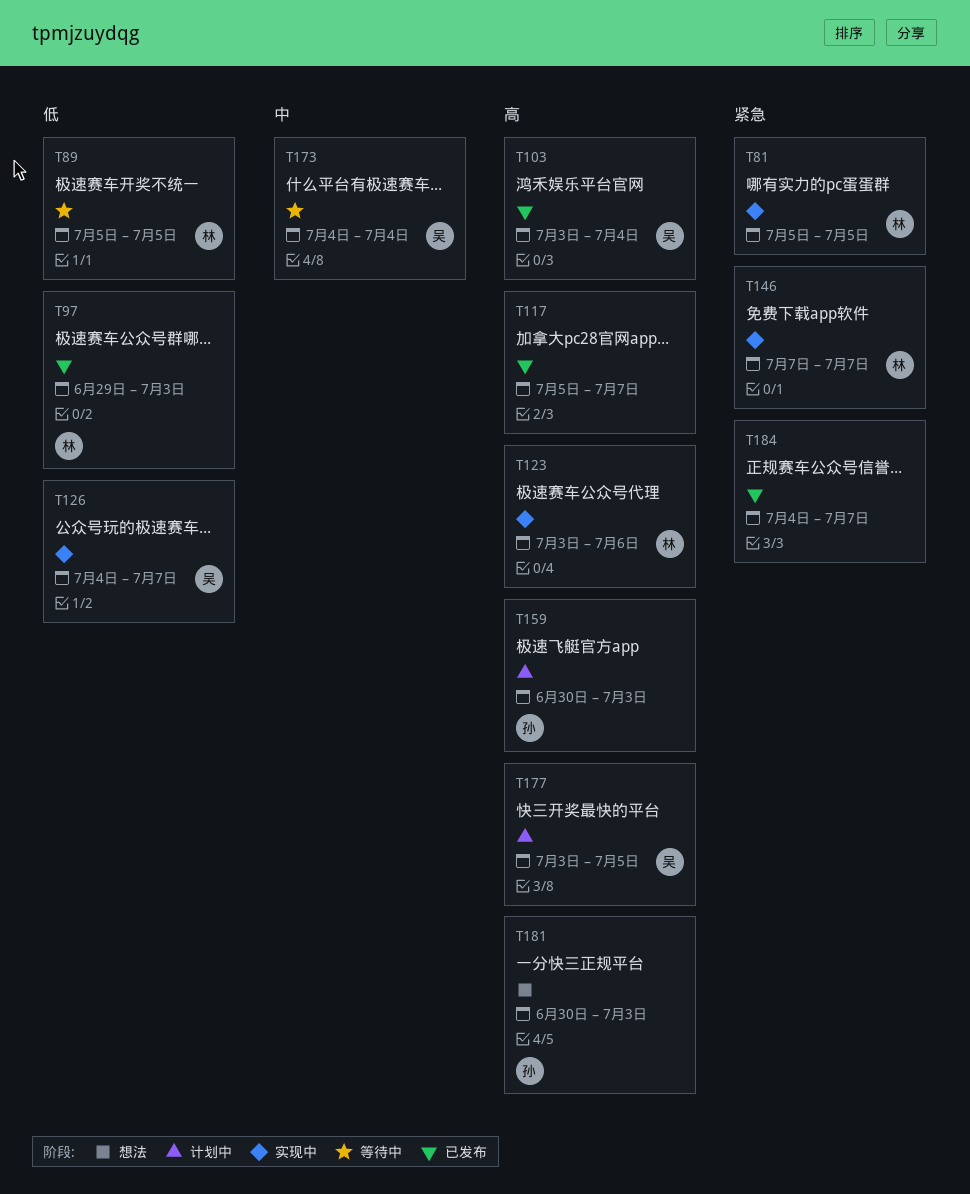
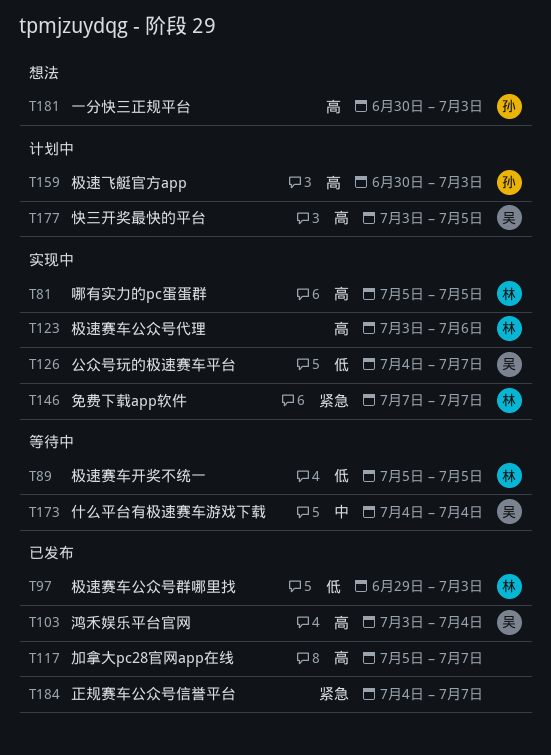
T81, priority: 紧急 -> 高

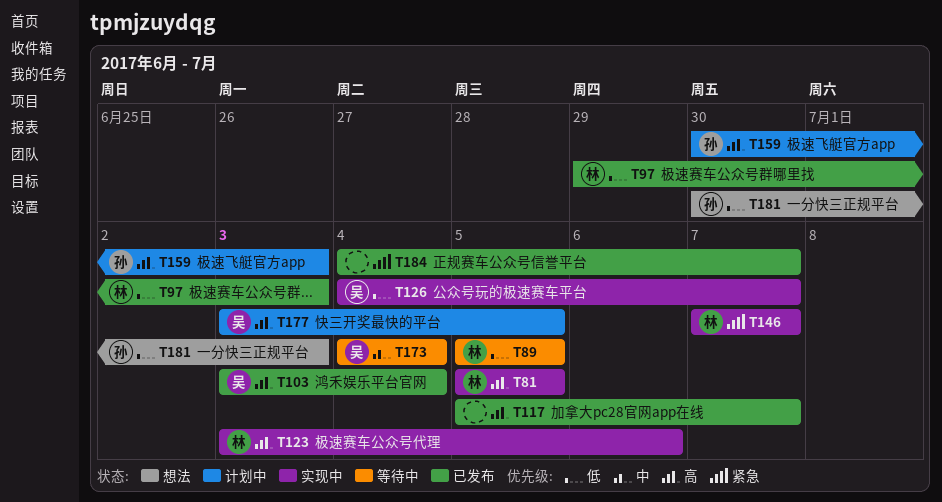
T181, priority: 高 -> 低

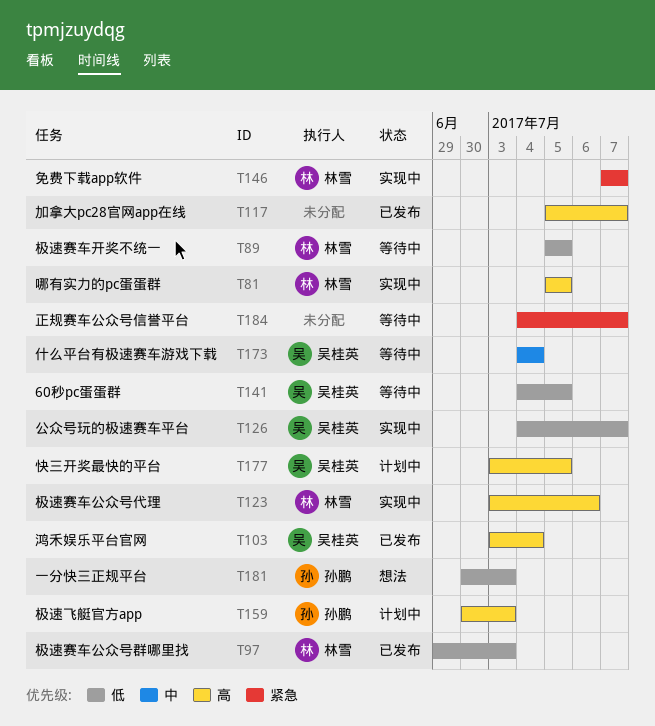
T141: none -> present
T184, status: 已发布 -> 等待中

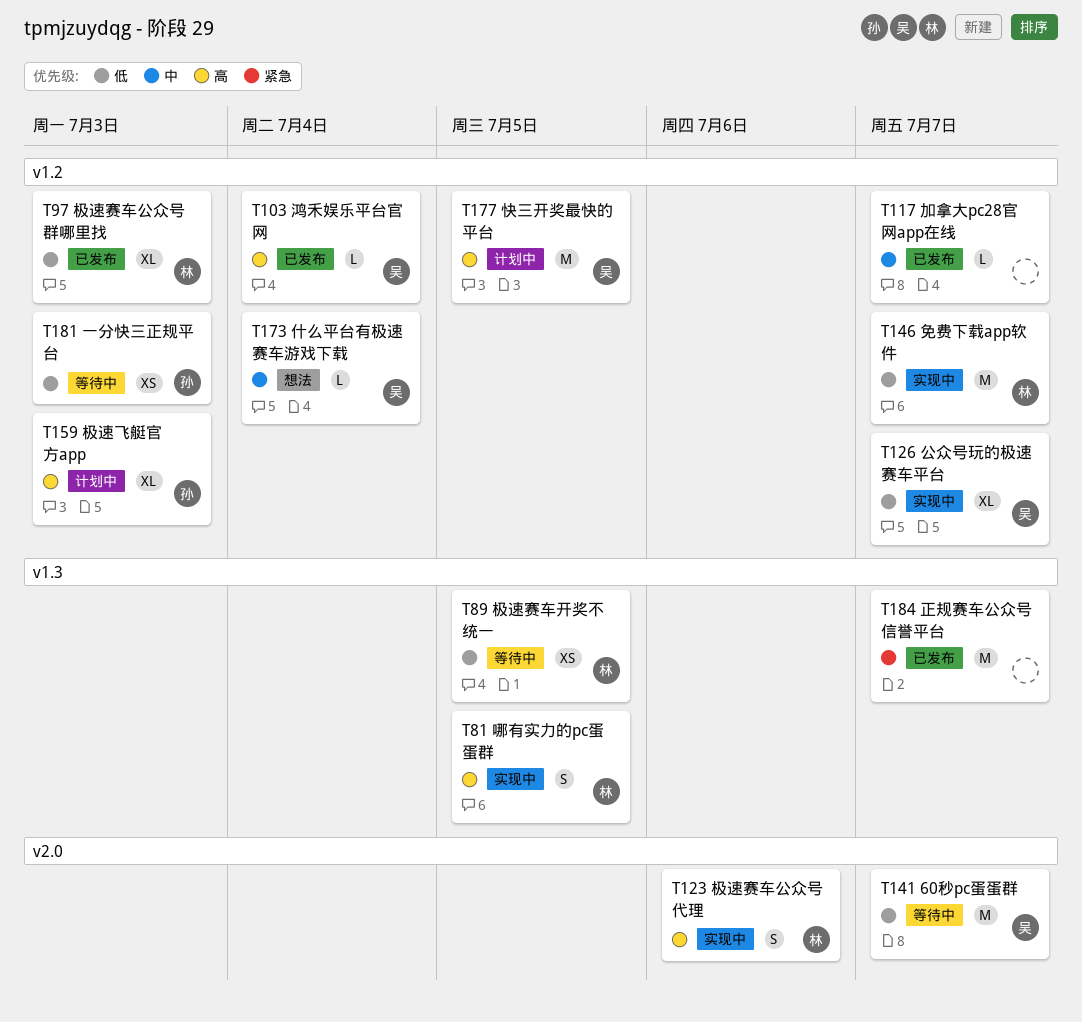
T117, priority: 高 -> 中
T141, due: Jul 5 -> Jul 7
T146, priority: 紧急 -> 低
T173, status: 等待中 -> 想法
T181, status: 想法 -> 等待中
T184, status: 等待中 -> 已发布

